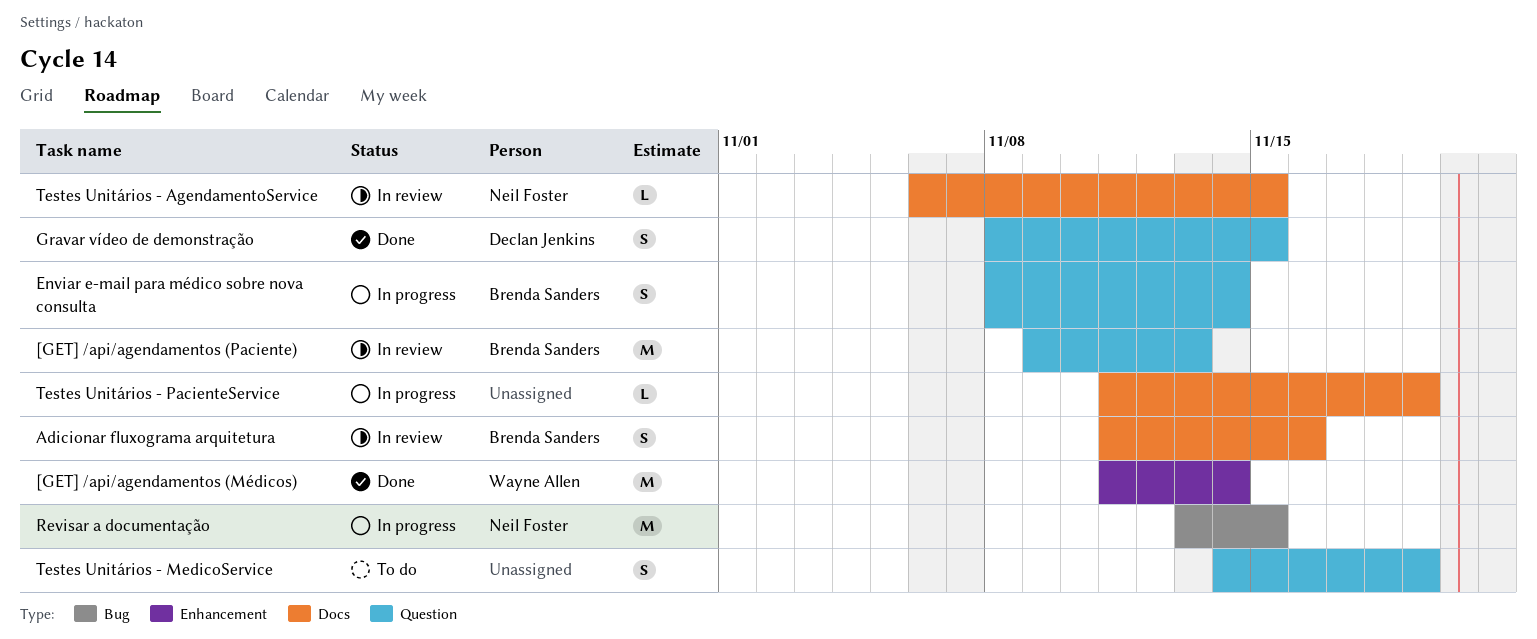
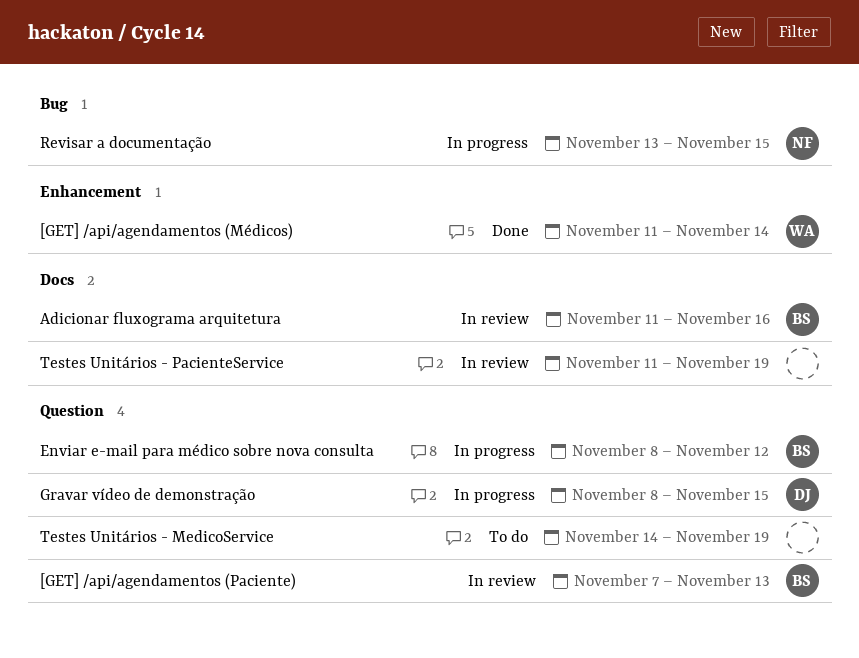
[GET] /api/agendamentos (Paciente), start: Nov 9 -> Nov 7
Enviar e-mail para médico sobre nova consulta, due: Nov 14 -> Nov 12
Gravar vídeo de demonstração, status: Done -> In progress
Testes Unitários - AgendamentoService: present -> none
Testes Unitários - PacienteService, status: In progress -> In review

